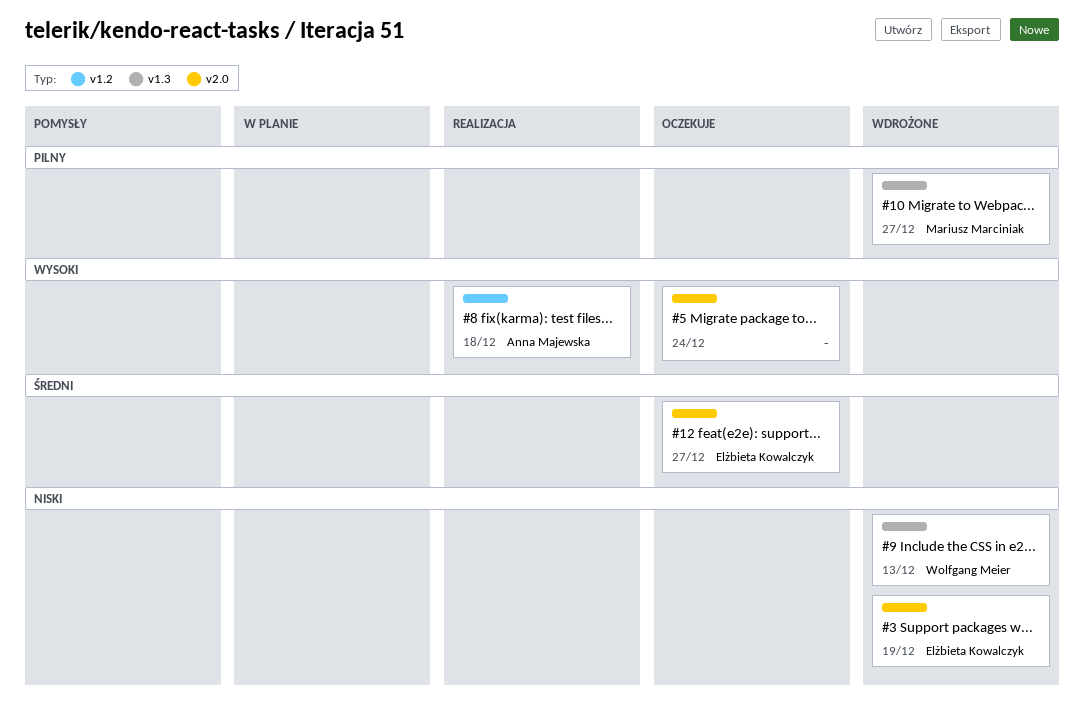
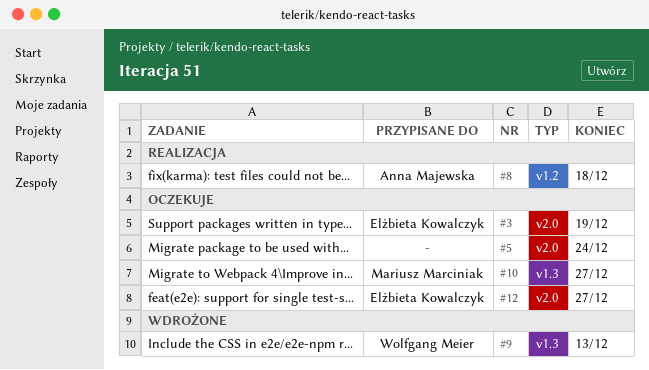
#3, status: Wdrożone -> Oczekuje
#10, status: Wdrożone -> Oczekuje

